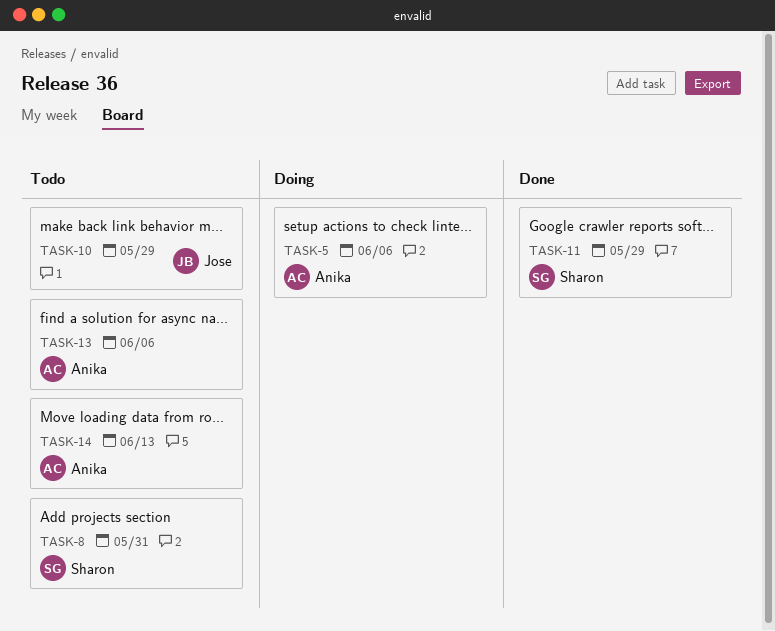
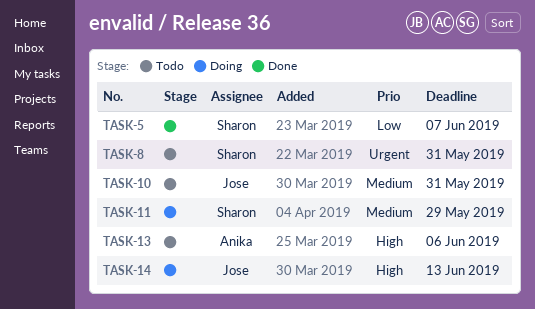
TASK-5, status: Doing -> Done
TASK-5, owner: Anika -> Sharon
TASK-5, due: Jun 6 -> Jun 7
TASK-10, due: May 29 -> May 31
TASK-11, status: Done -> Doing
TASK-14, status: Todo -> Doing
TASK-14, owner: Anika -> Jose

